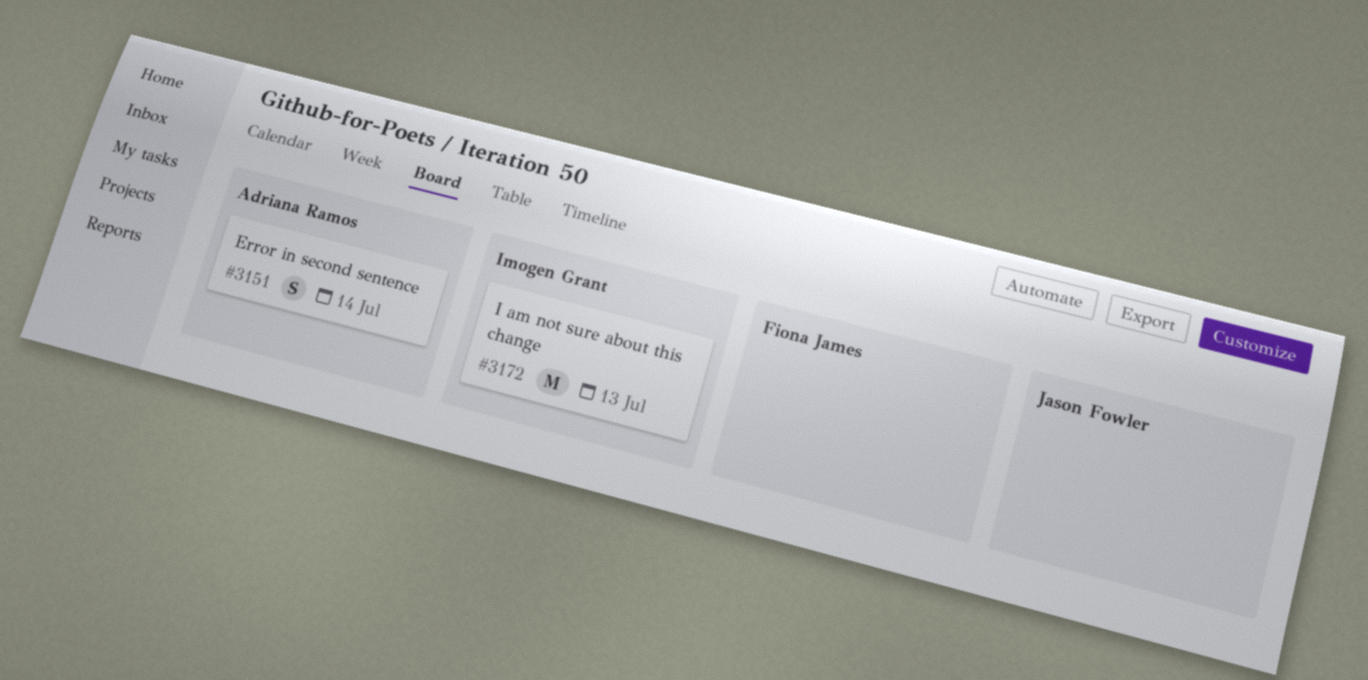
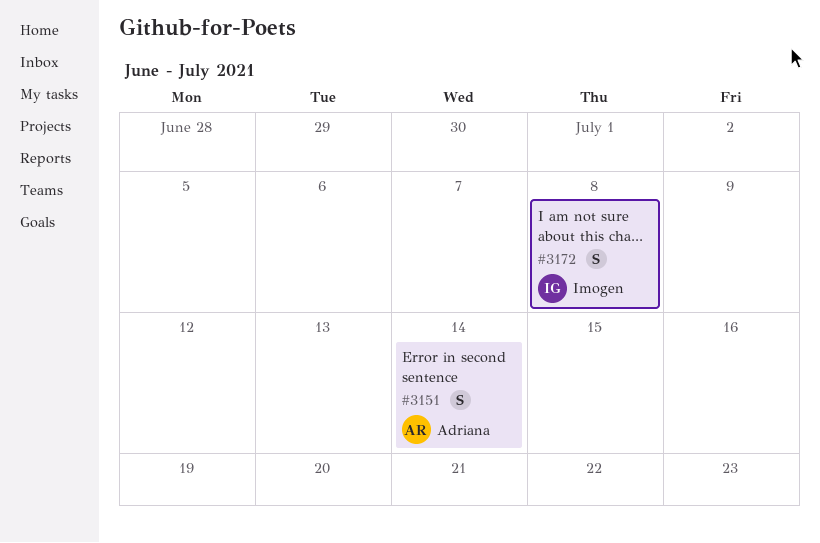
#3172, estimate: M -> S
#3172, due: Jul 13 -> Jul 8

